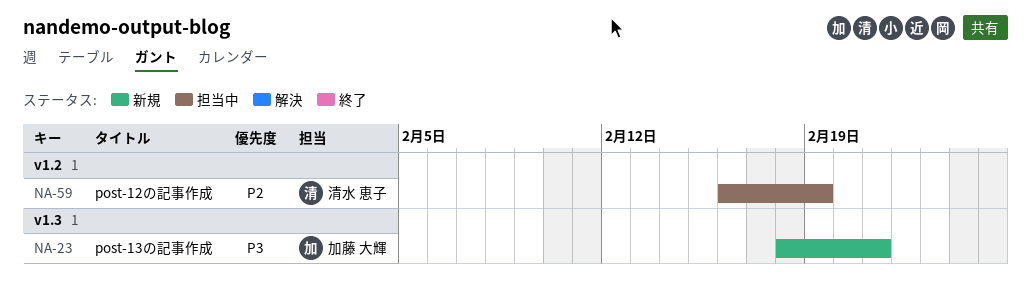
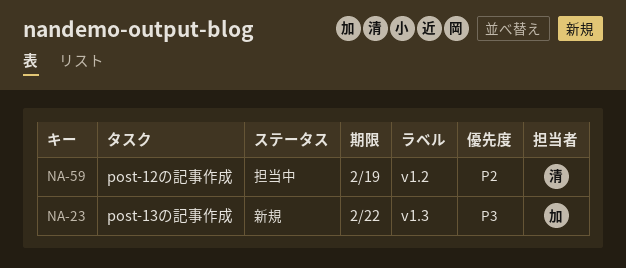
NA-23, due: Feb 21 -> Feb 22

